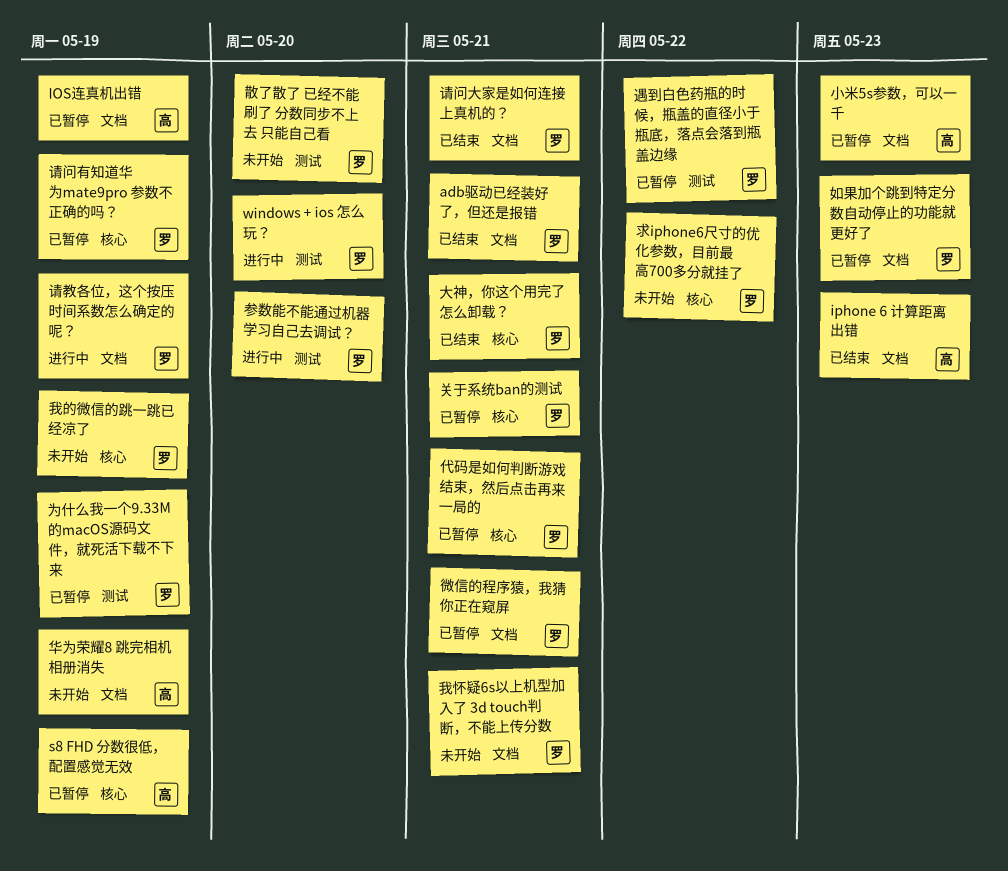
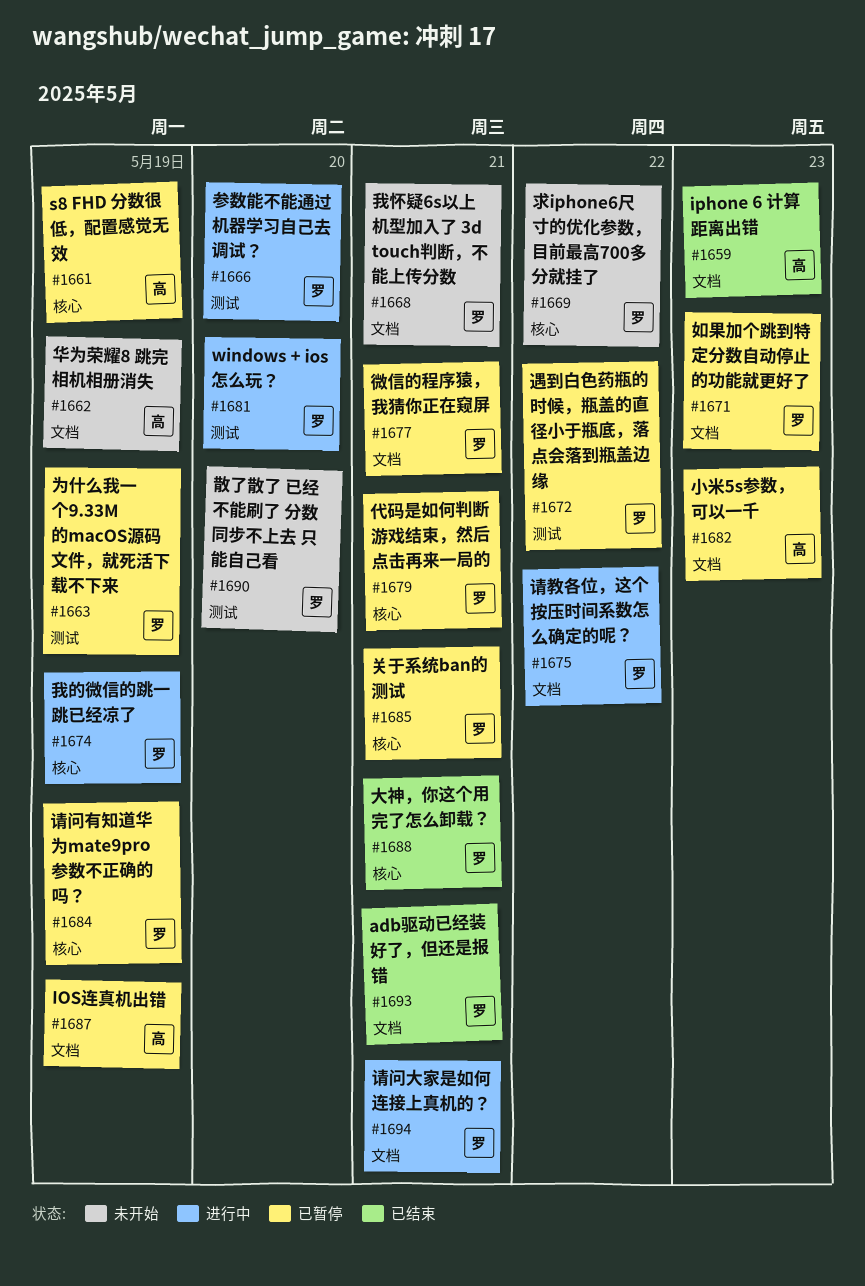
我的微信的跳一跳已经凉了, status: 未开始 -> 进行中
请教各位，这个按压时间系数怎么确定的呢？, due: May 19 -> May 22
请问大家是如何连接上真机的？, status: 已结束 -> 进行中

